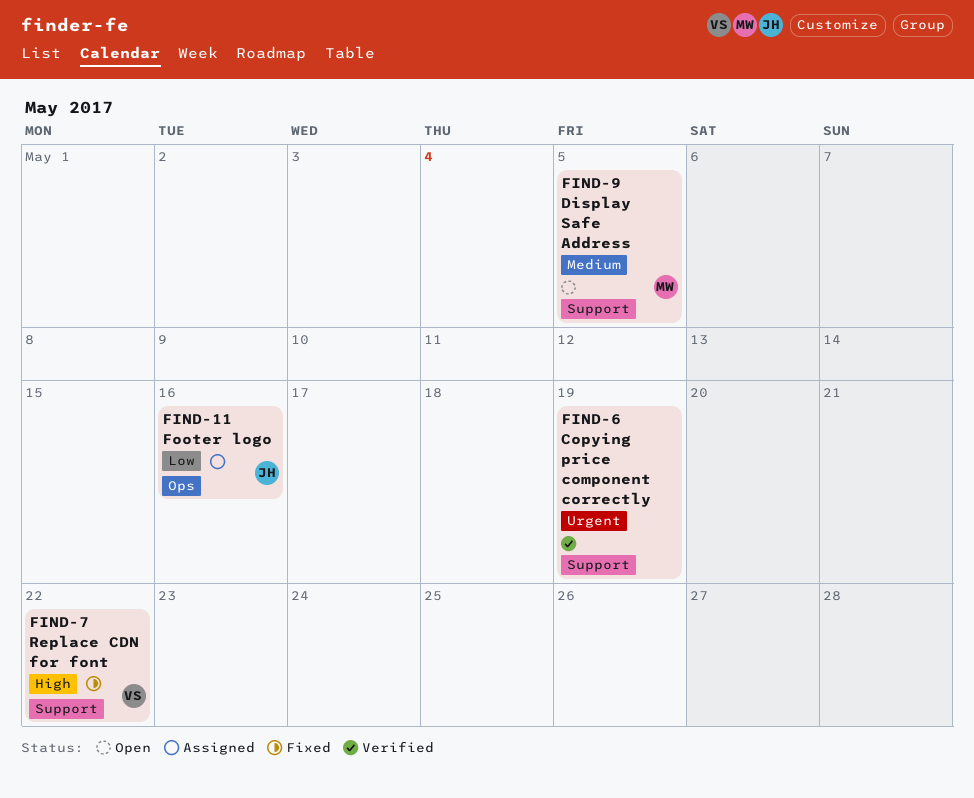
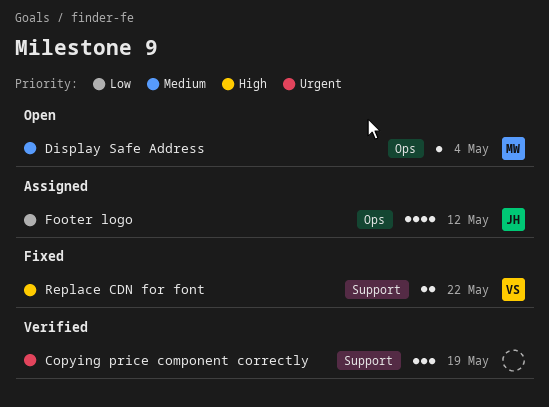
Display Safe Address, label: Support -> Ops
Display Safe Address, due: May 5 -> May 4
Footer logo, due: May 16 -> May 12

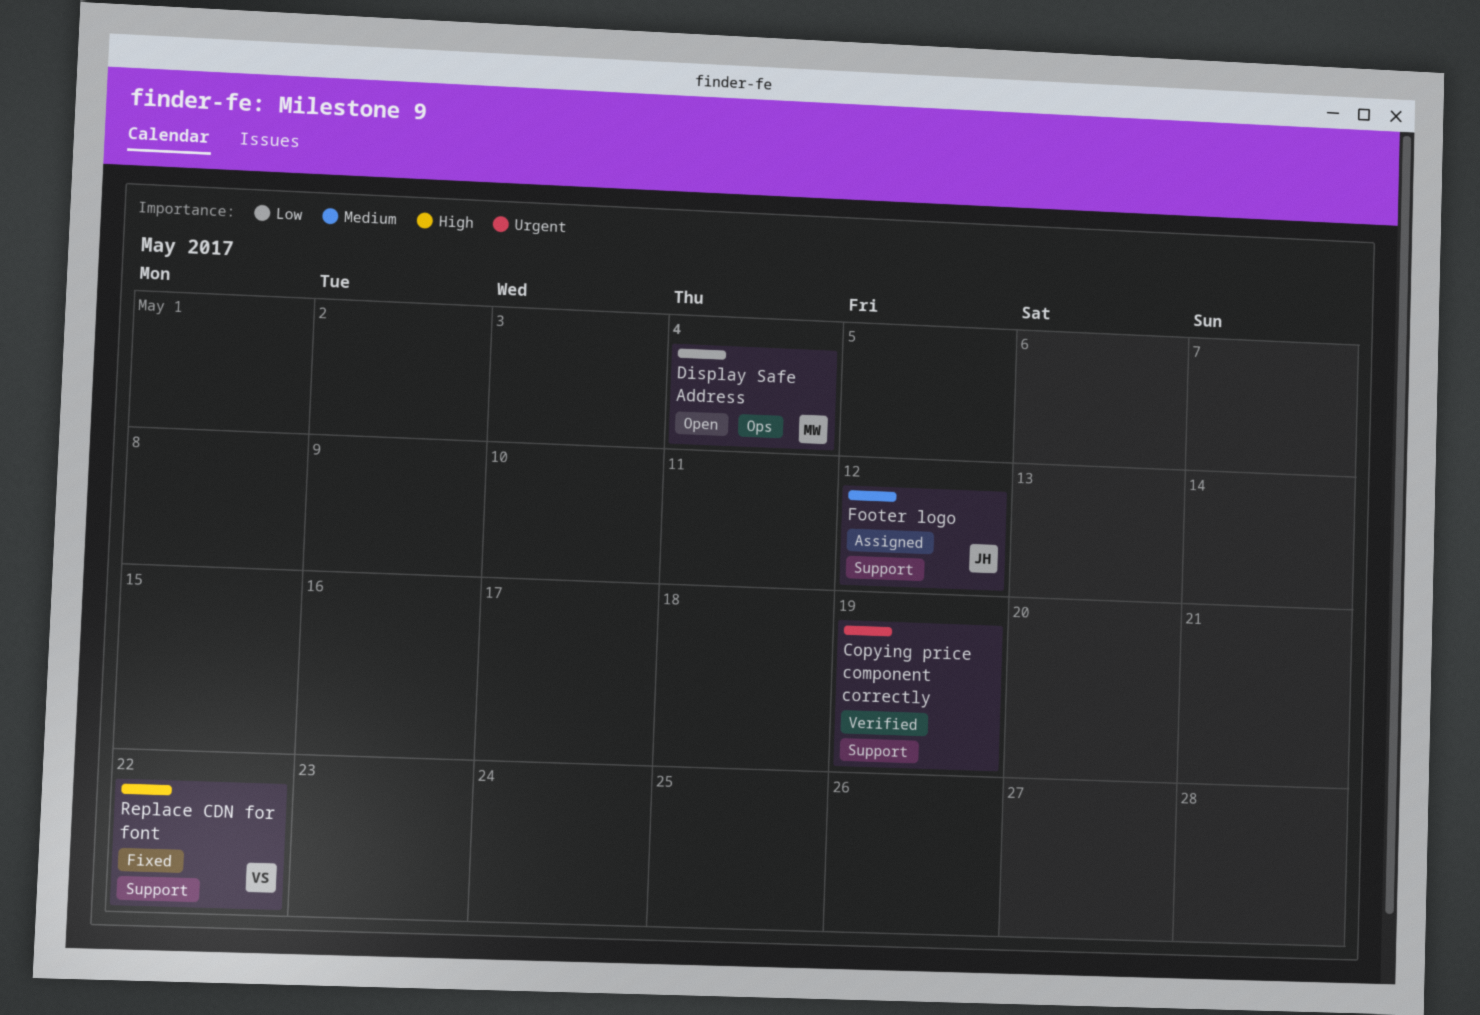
Display Safe Address, priority: Medium -> Low
Footer logo, priority: Low -> Medium
Footer logo, label: Ops -> Support

